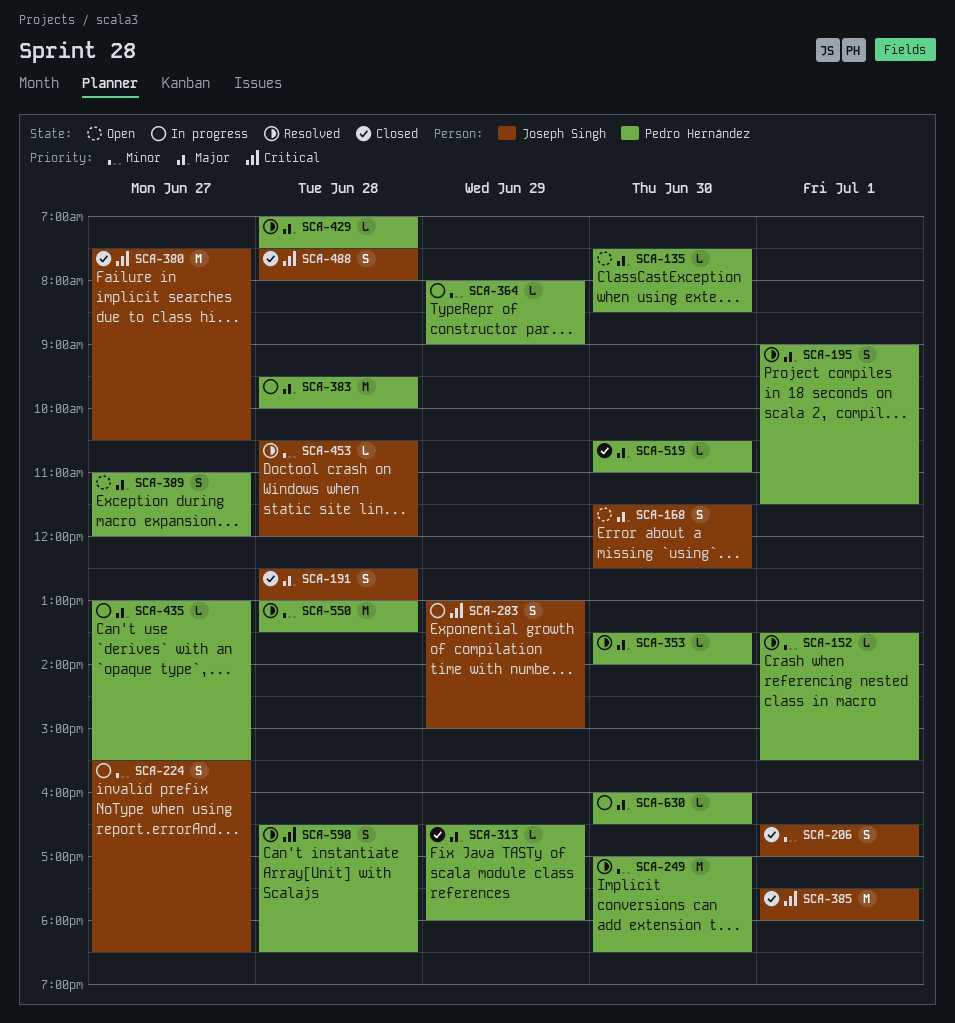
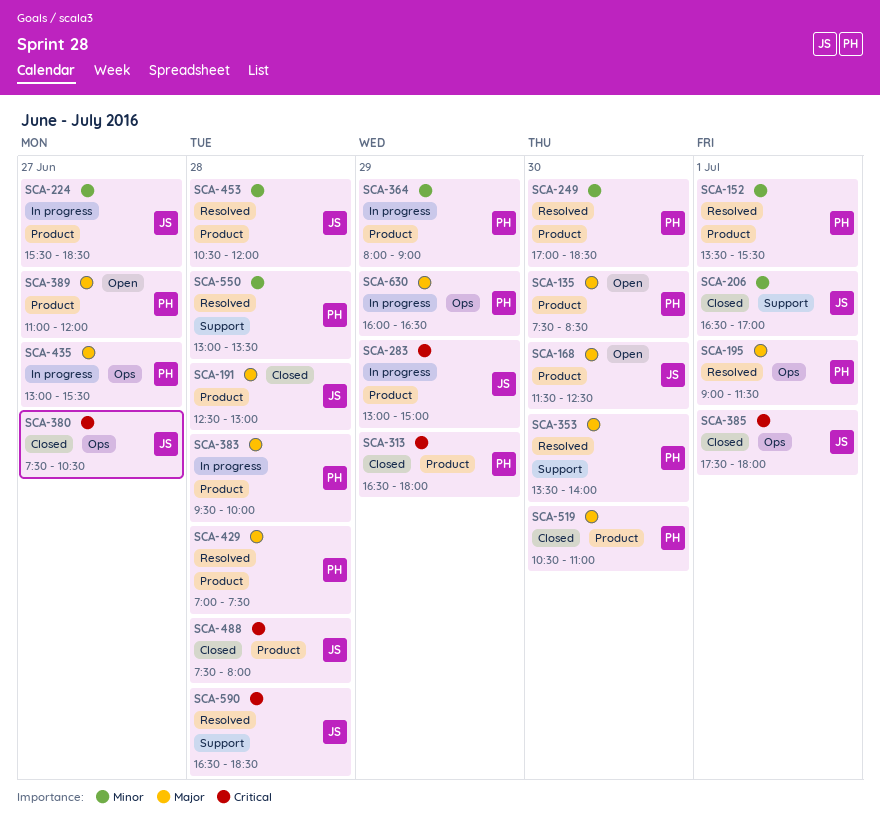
SCA-313, priority: Major -> Critical
SCA-590, owner: Pedro Hernández -> Joseph Singh
SCA-630, day: Jun 30 -> Jun 29

